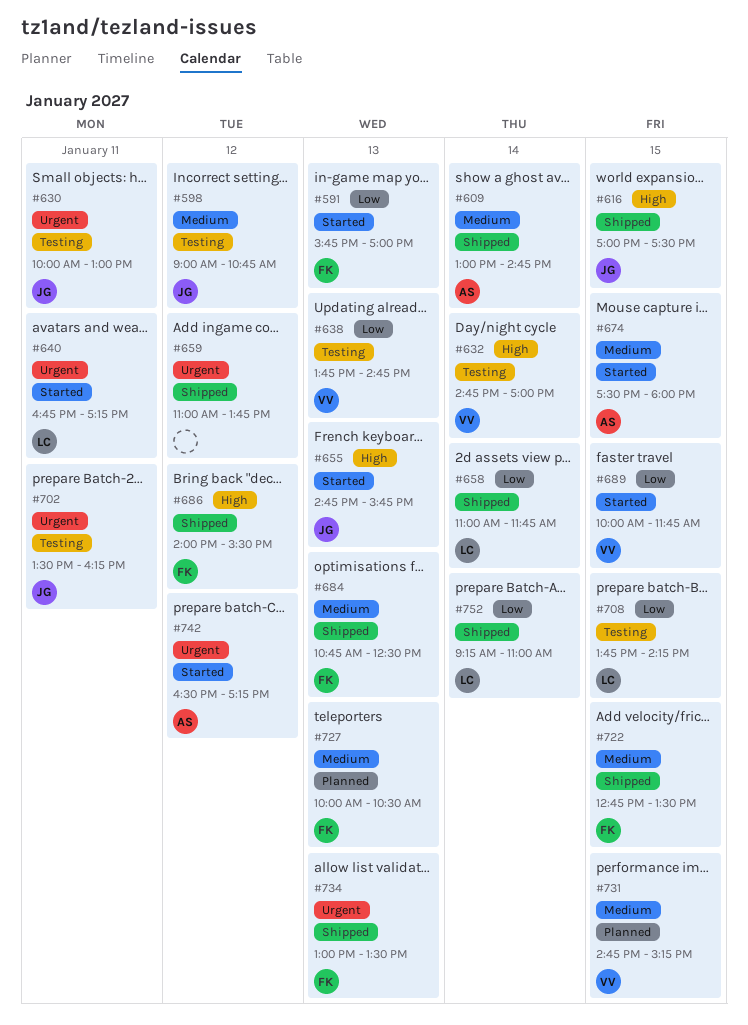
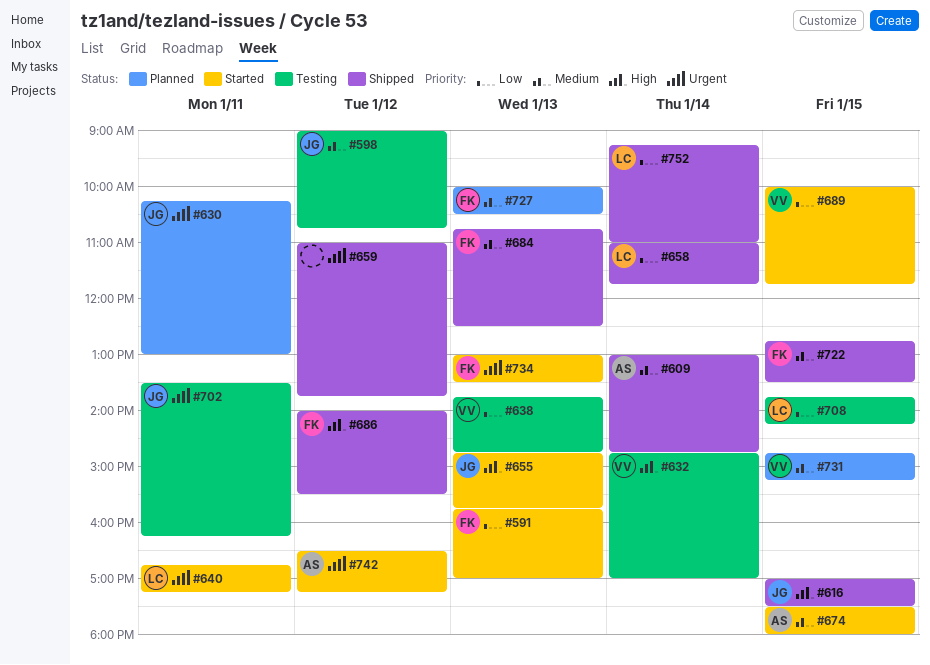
#630, status: Testing -> Planned
#630, begins: 10:00 -> 10:15
#734, status: Shipped -> Started

